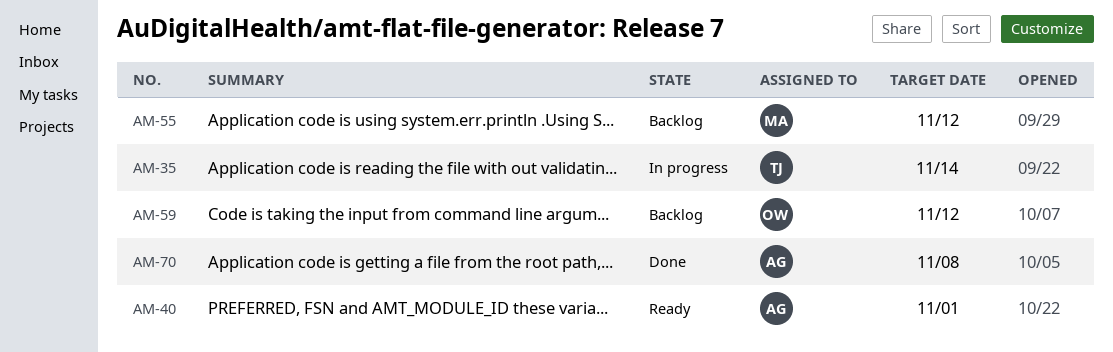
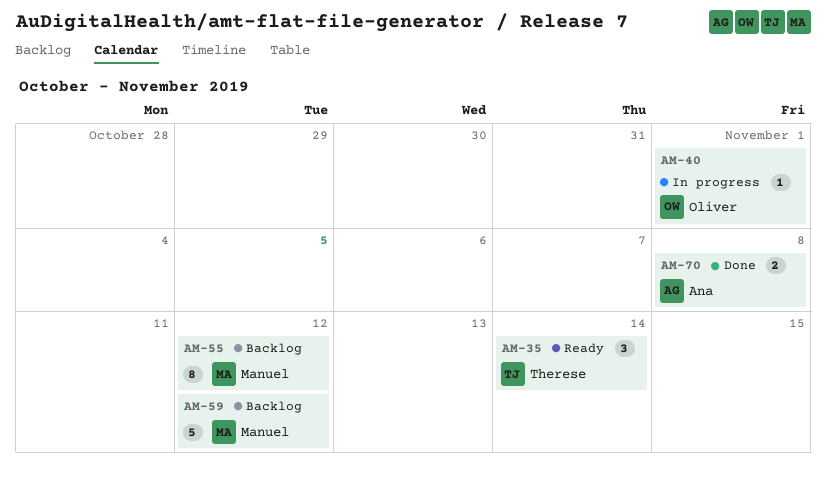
AM-35, status: In progress -> Ready
AM-40, status: Ready -> In progress
AM-40, owner: Ana -> Oliver
AM-59, owner: Oliver -> Manuel

